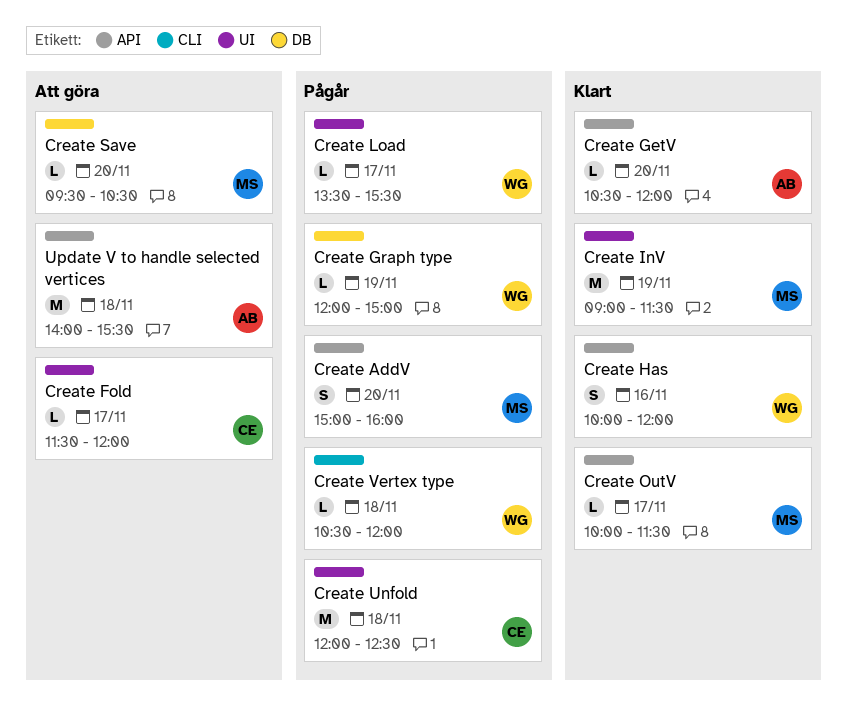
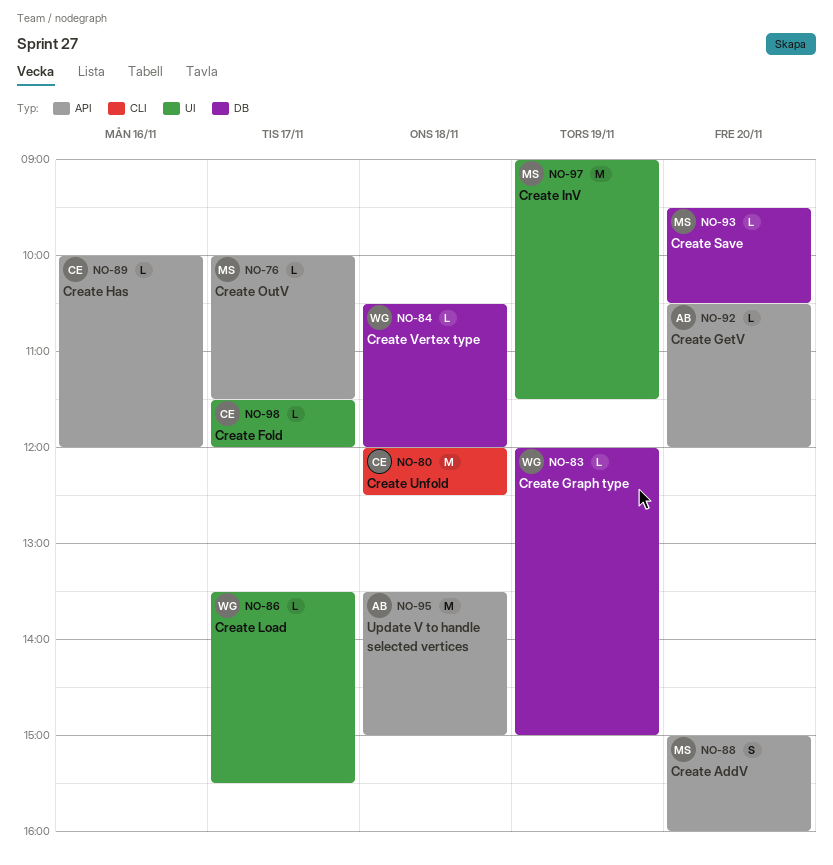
Create Has, owner: WG -> CE
Create Has, estimate: S -> L
Create Unfold, label: UI -> CLI
Create Vertex type, label: CLI -> DB
Update V to handle selected vertices, begins: 14:00 -> 13:30
Update V to handle selected vertices, ends: 15:30 -> 15:00

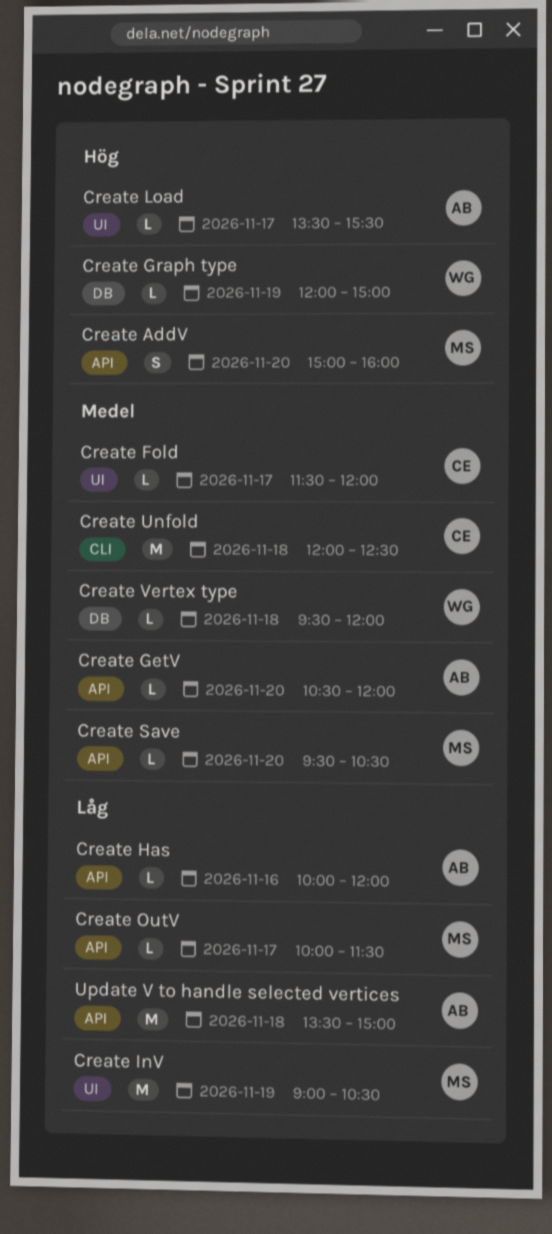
Create Has, owner: CE -> AB
Create InV, ends: 11:30 -> 10:30
Create Load, owner: WG -> AB
Create Save, label: DB -> API
Create Vertex type, begins: 10:30 -> 09:30

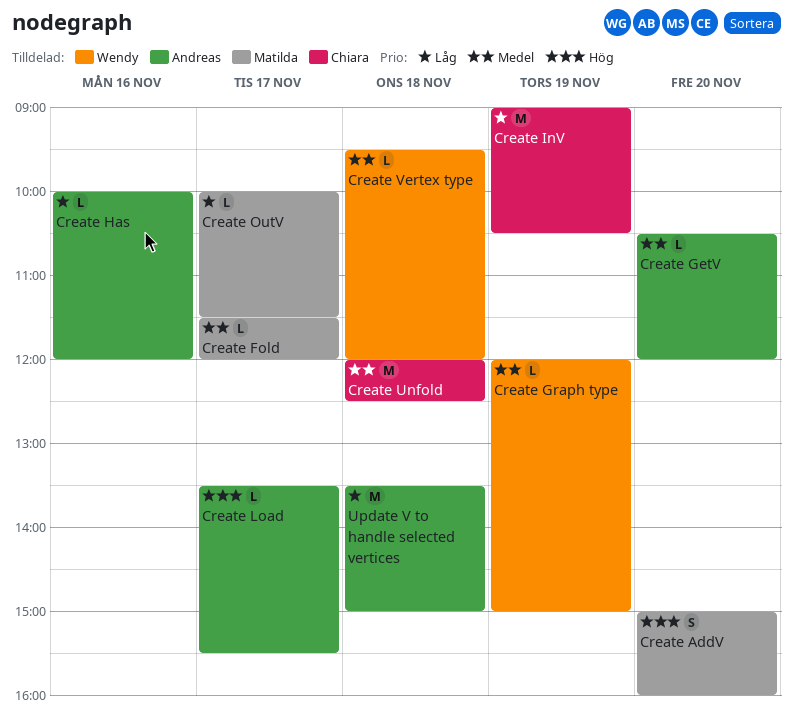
Create Fold, owner: Chiara -> Matilda
Create Graph type, priority: Hög -> Medel
Create InV, owner: Matilda -> Chiara
Create Save: present -> none

